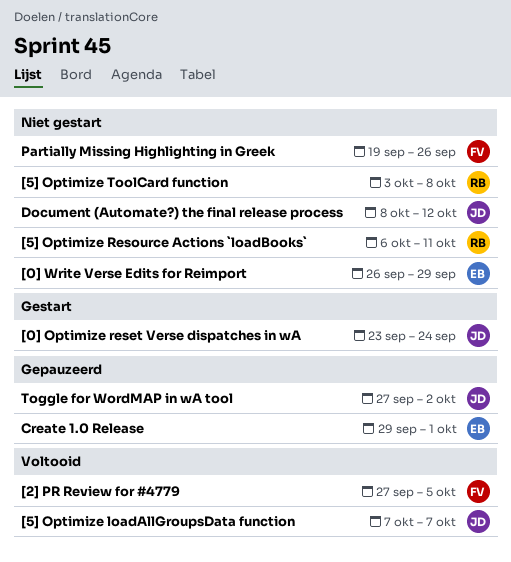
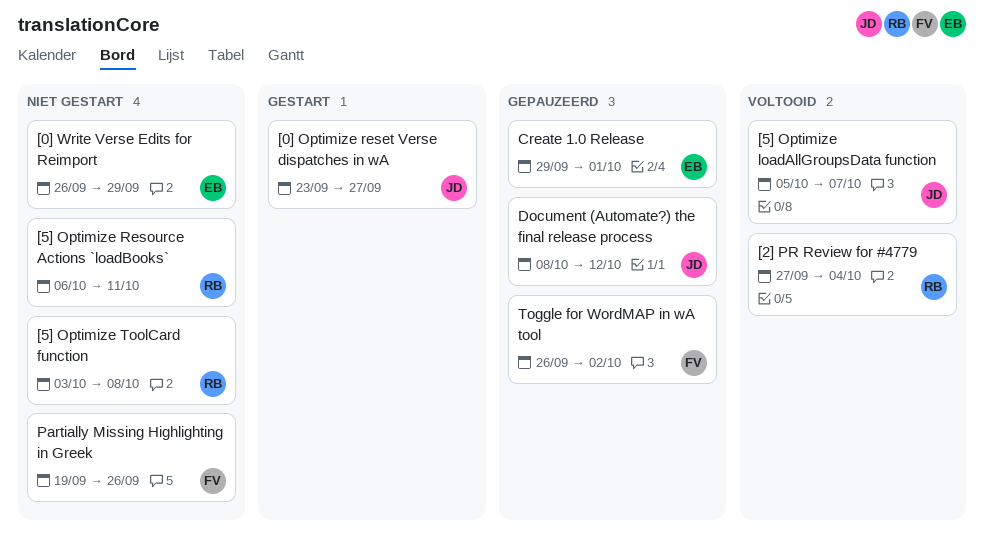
[0] Optimize reset Verse dispatches in wA, due: Sep 24 -> Sep 27
[2] PR Review for #4779, owner: FV -> RB
[2] PR Review for #4779, due: Oct 5 -> Oct 4
[5] Optimize loadAllGroupsData function, start: Oct 7 -> Oct 5
Document (Automate?) the final release process, status: Niet gestart -> Gepauzeerd
Toggle for WordMAP in wA tool, owner: JD -> FV
Toggle for WordMAP in wA tool, start: Sep 27 -> Sep 26

